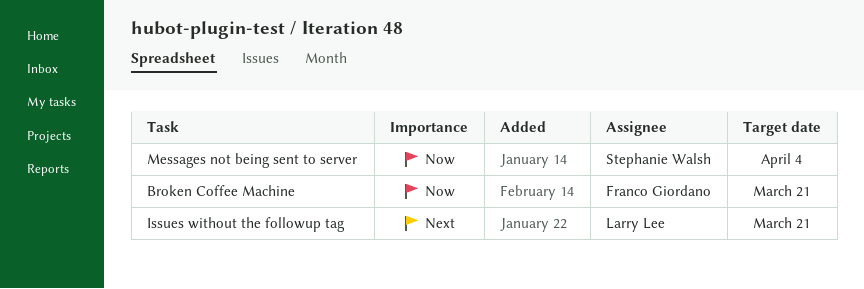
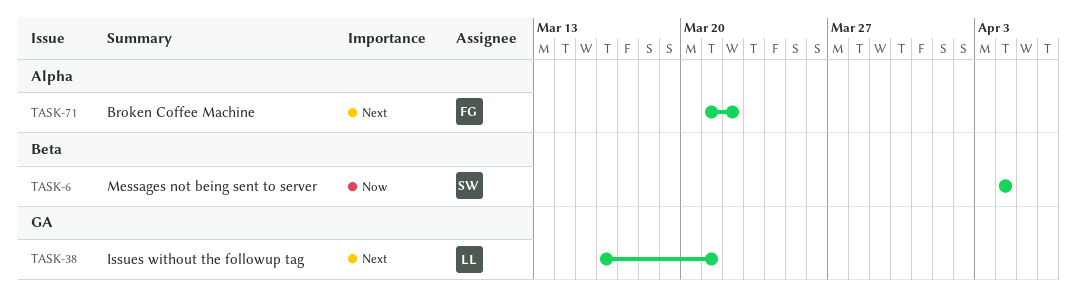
Broken Coffee Machine, priority: Now -> Next
Broken Coffee Machine, due: Mar 21 -> Mar 22

